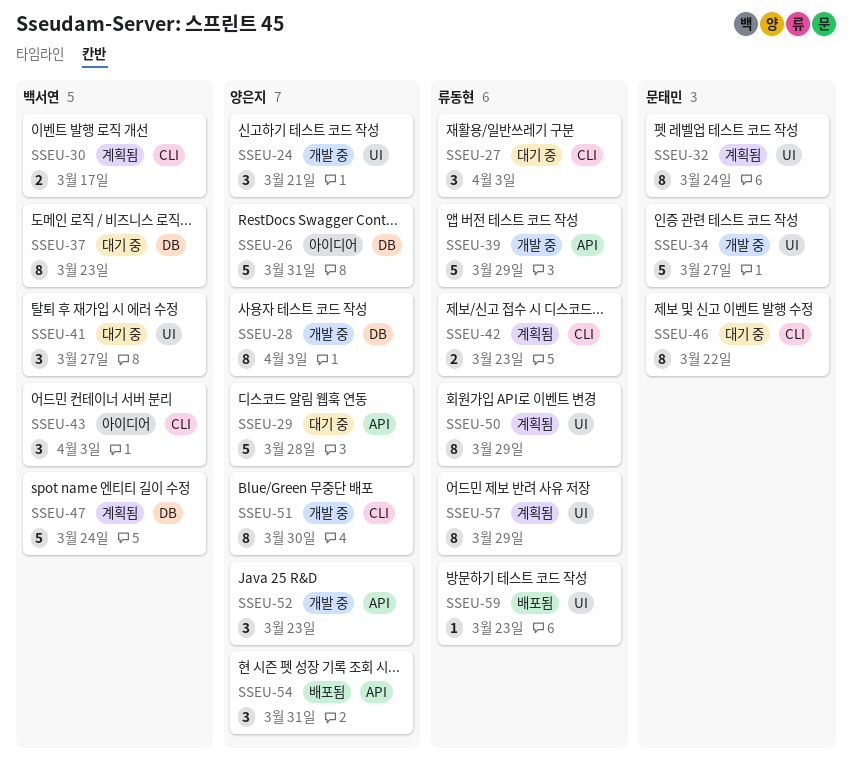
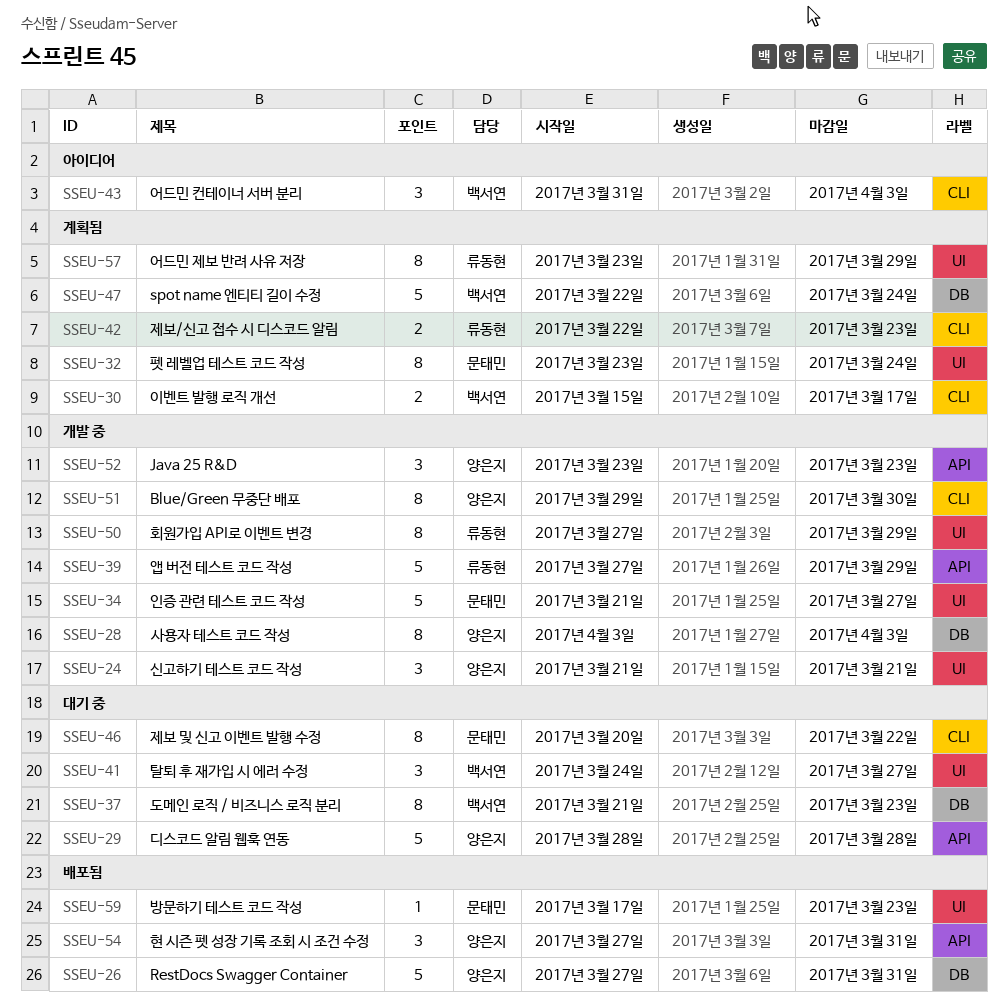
SSEU-26, status: 아이디어 -> 배포됨
SSEU-27: present -> none
SSEU-50, status: 계획됨 -> 개발 중
SSEU-59, owner: 류동현 -> 문태민

